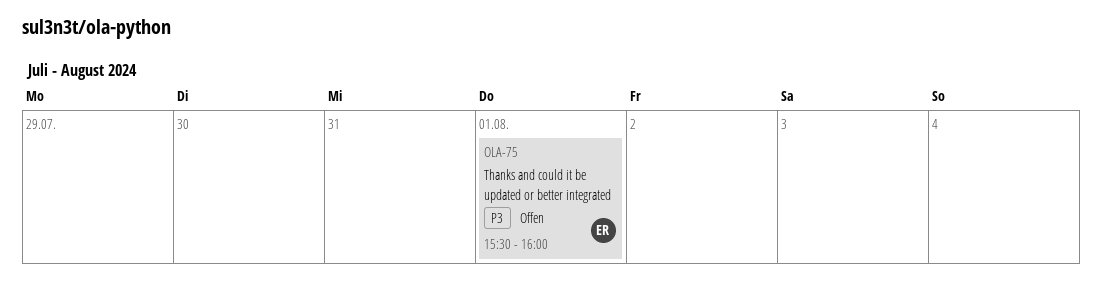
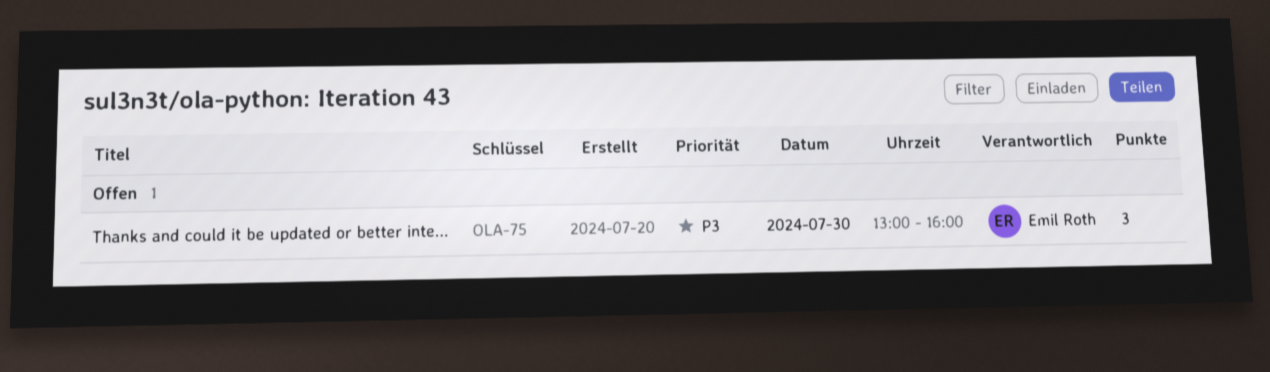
OLA-75, day: Aug 1 -> Jul 30
OLA-75, begins: 15:30 -> 13:00

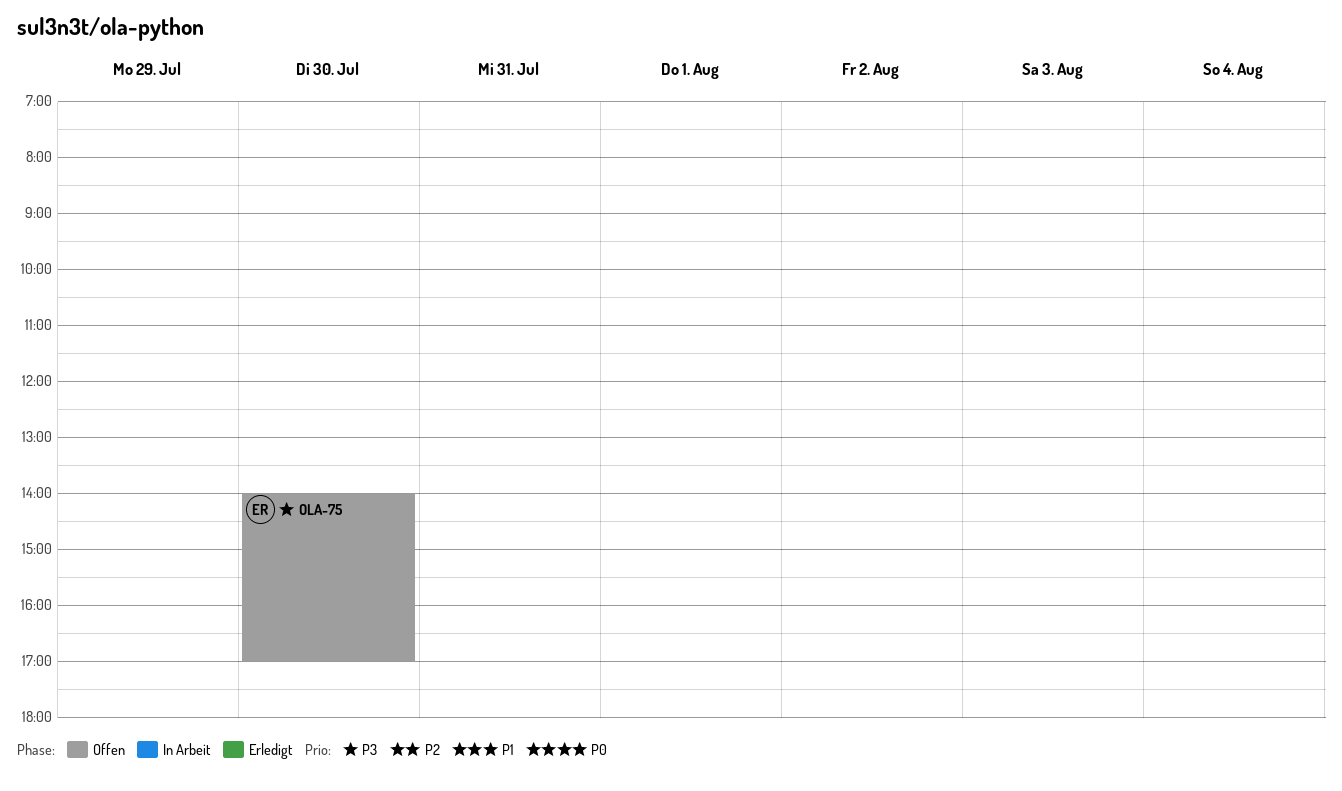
OLA-75, begins: 13:00 -> 14:00
OLA-75, ends: 16:00 -> 17:00

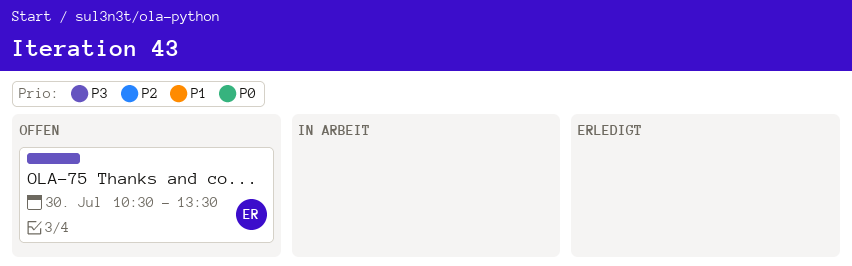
OLA-75, begins: 14:00 -> 10:30
OLA-75, ends: 17:00 -> 13:30

